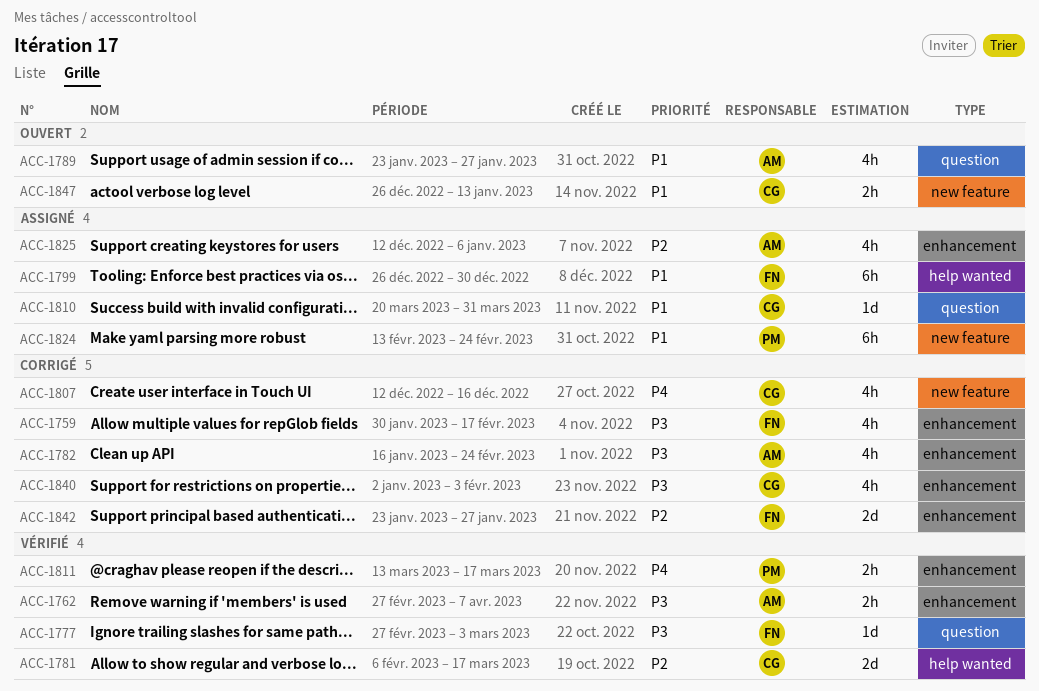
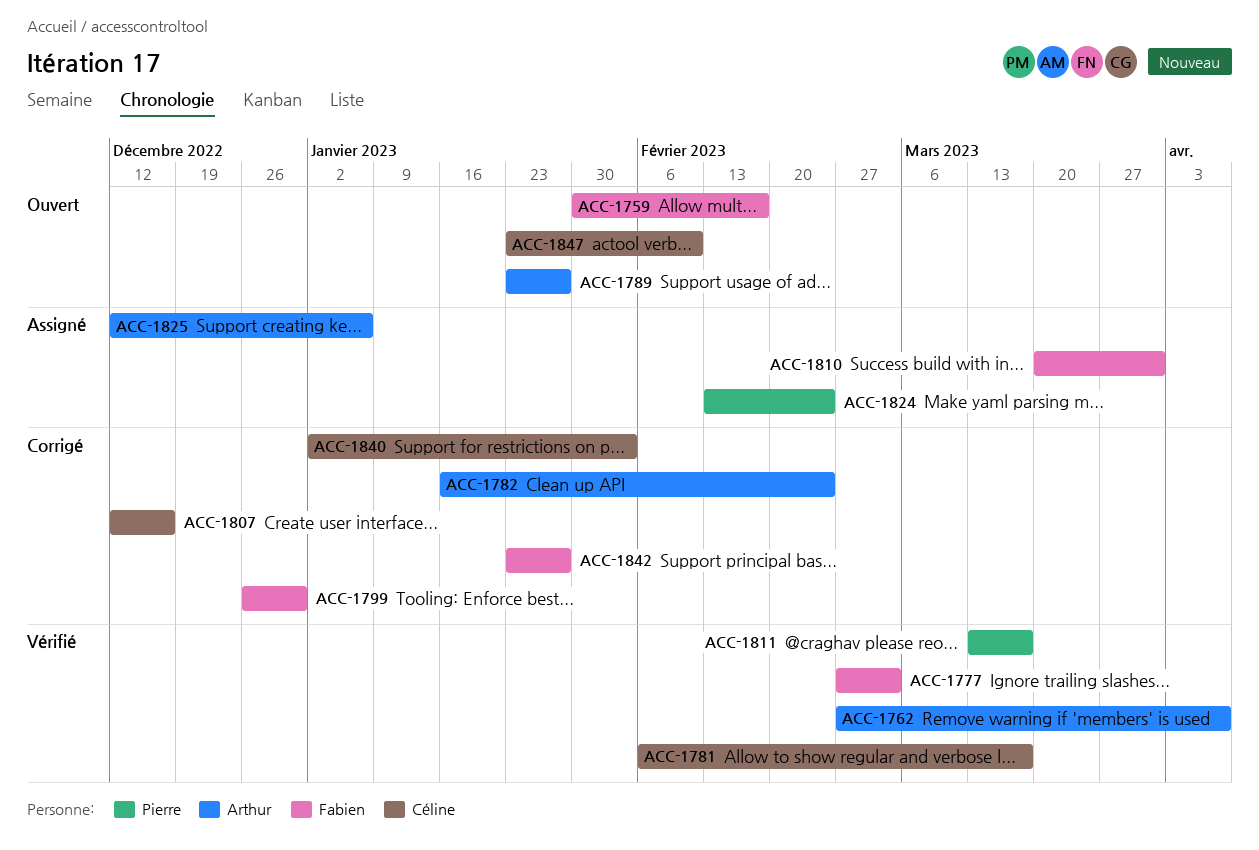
ACC-1759, status: Corrigé -> Ouvert
ACC-1799, status: Assigné -> Corrigé
ACC-1810, owner: Céline -> Fabien
ACC-1847, start: Dec 26 -> Jan 23
ACC-1847, due: Jan 13 -> Feb 10

